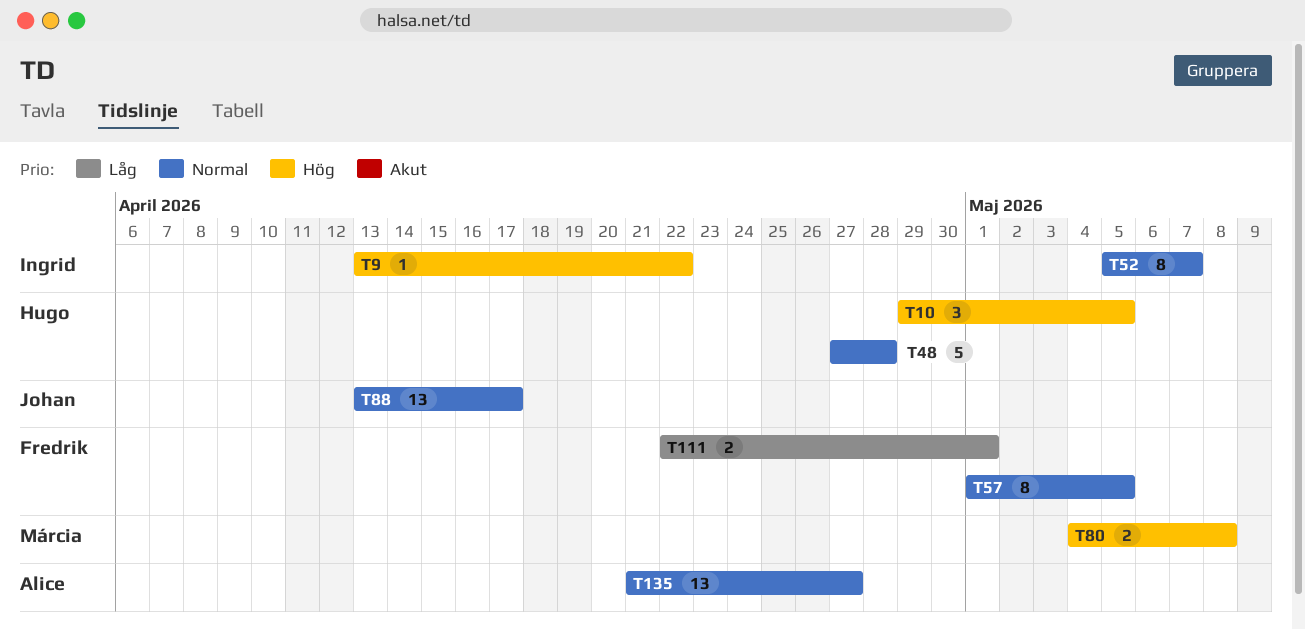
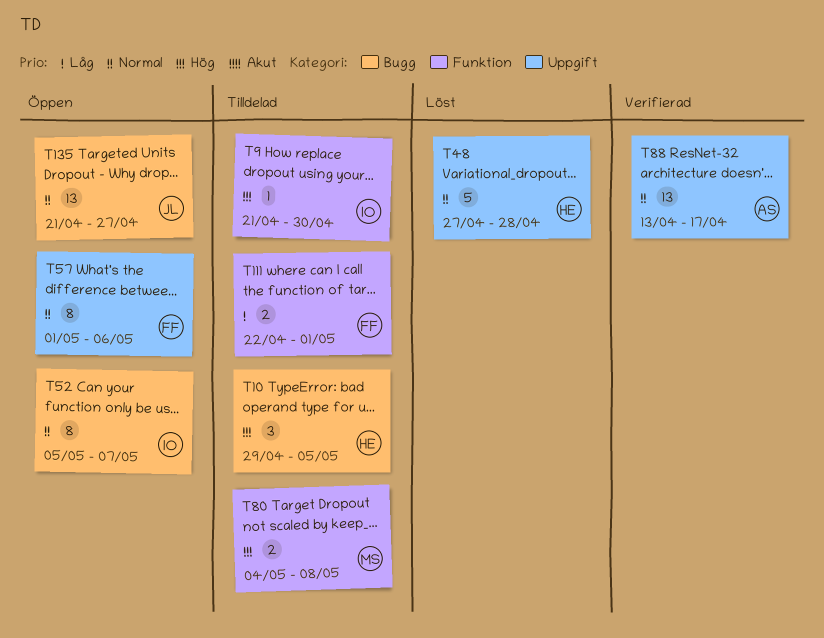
T9, start: Apr 13 -> Apr 21
T9, due: Apr 22 -> Apr 30
T57, due: May 5 -> May 6
T88, owner: Johan -> Alice
T135, owner: Alice -> Johan

